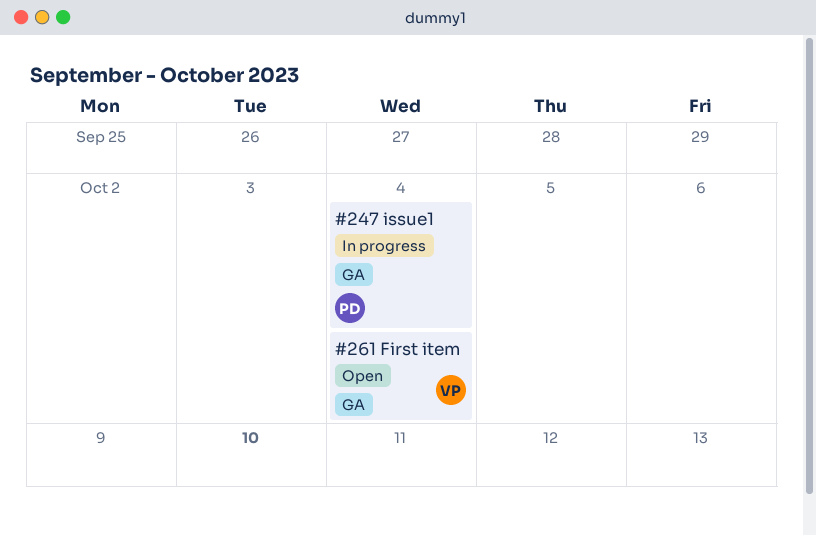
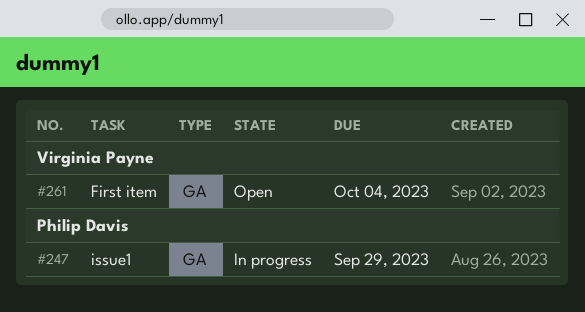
#247, due: Oct 4 -> Sep 29

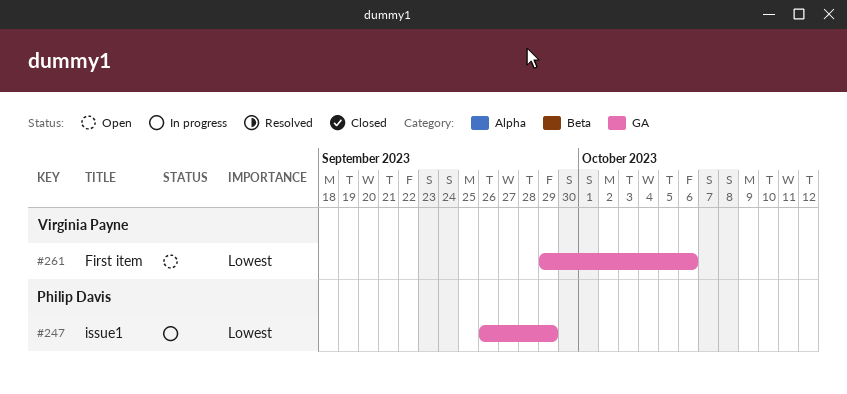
#261, due: Oct 4 -> Oct 6

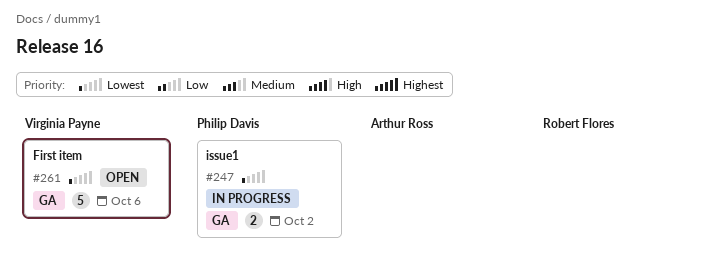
#247, due: Sep 29 -> Oct 2

